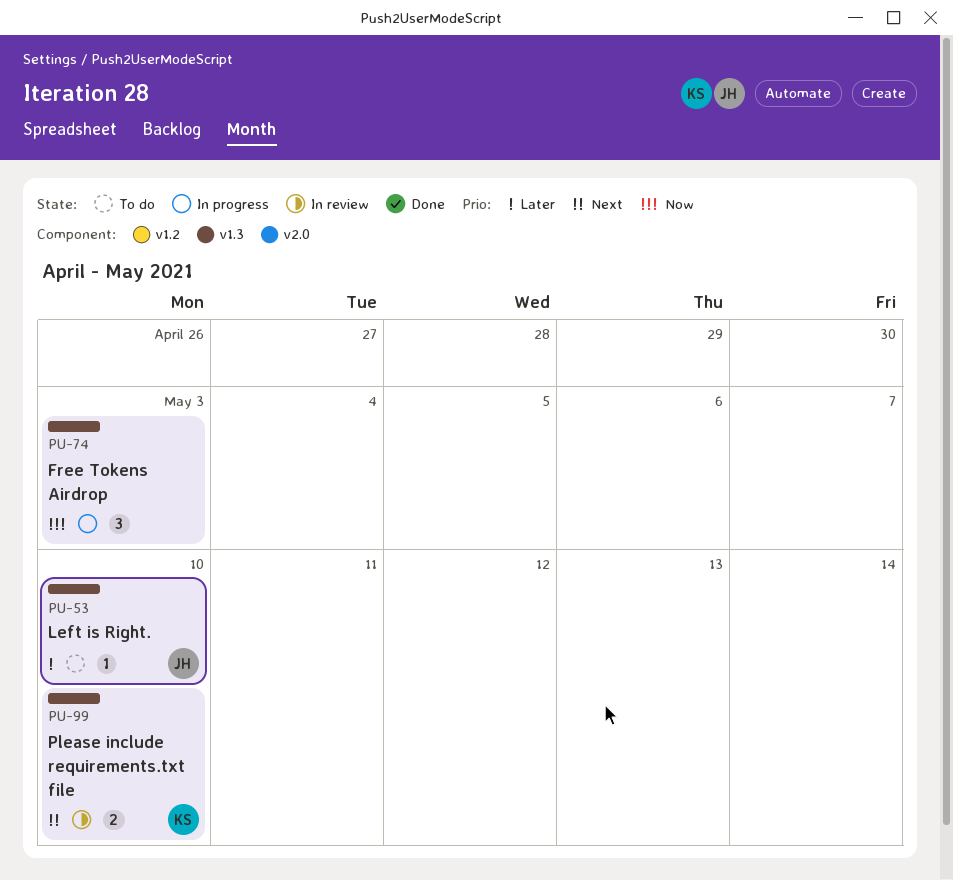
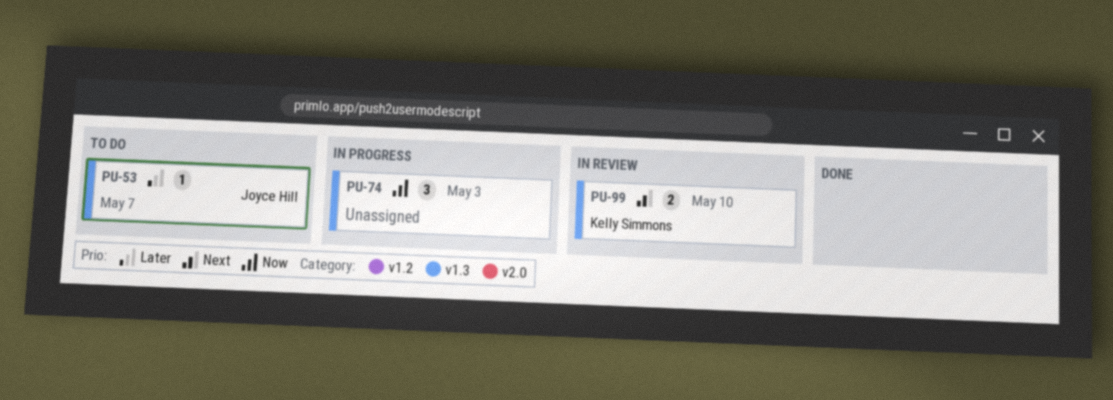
PU-53, due: May 10 -> May 7

